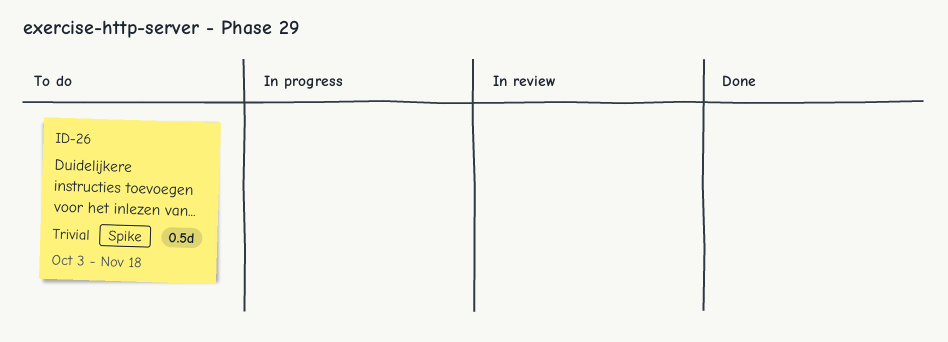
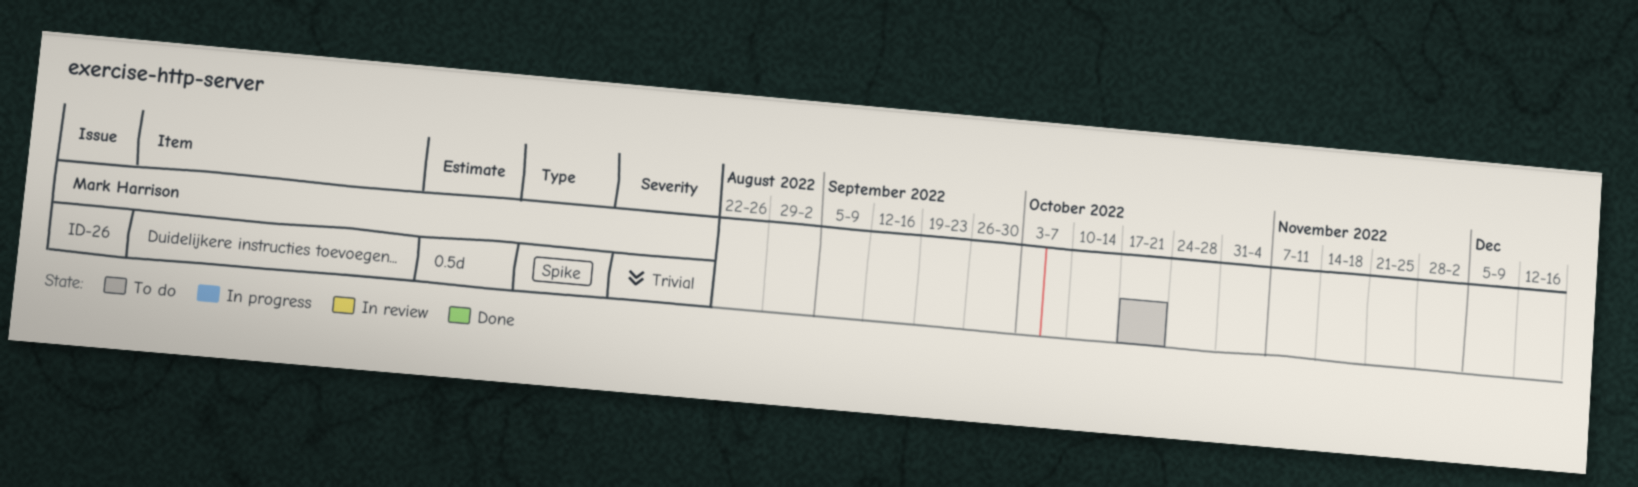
ID-26, start: Oct 3 -> Oct 17
ID-26, due: Nov 18 -> Oct 21

